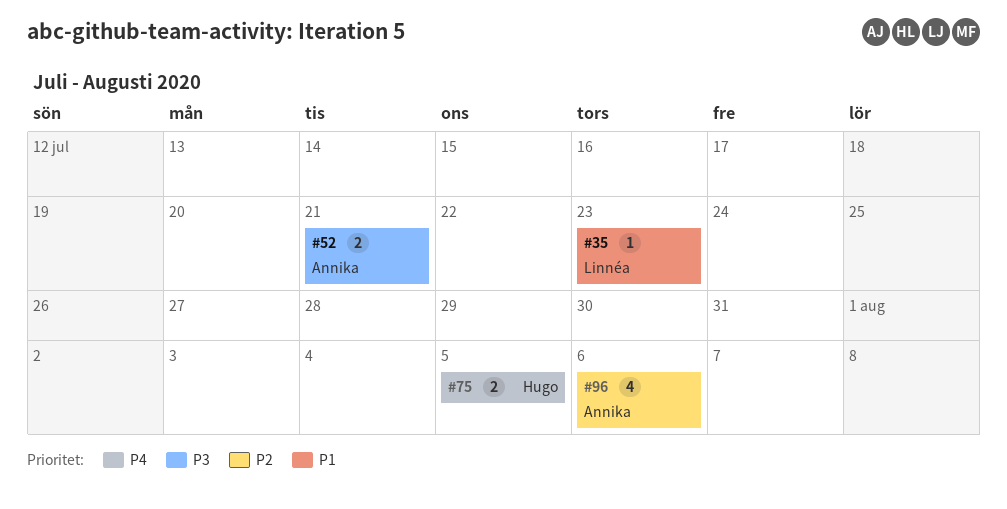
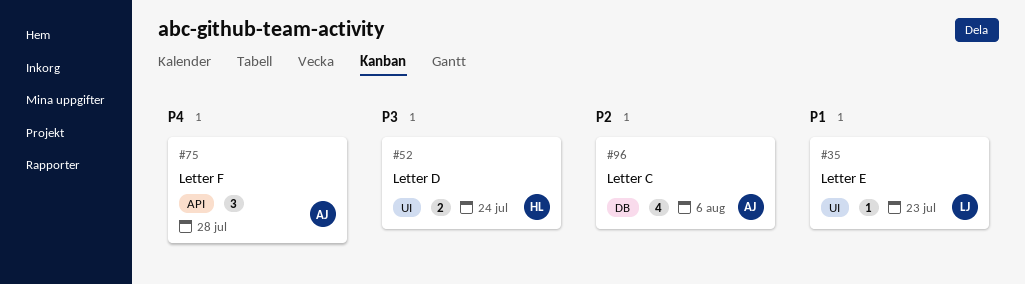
#52, owner: Annika -> Hugo
#52, due: Jul 21 -> Jul 24
#75, owner: Hugo -> Annika
#75, estimate: 2 -> 3
#75, due: Aug 5 -> Jul 28

